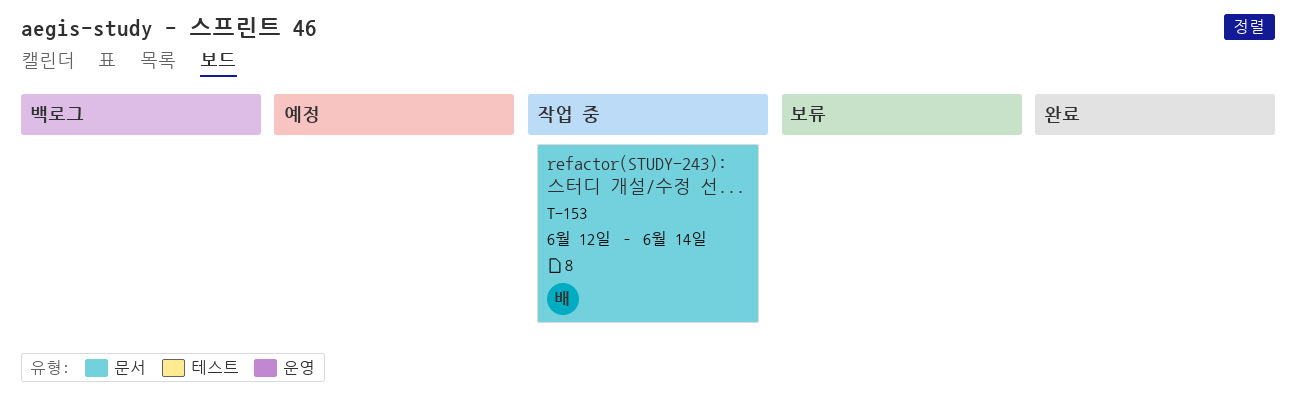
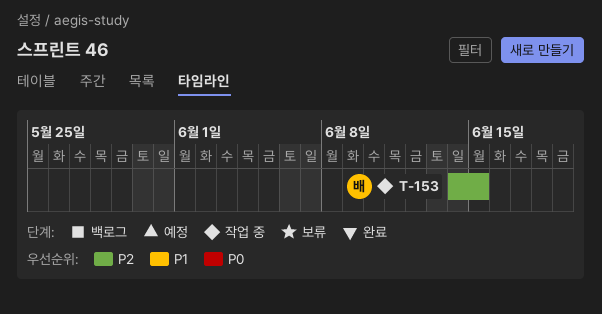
T-153, start: Jun 12 -> Jun 14
T-153, due: Jun 14 -> Jun 15

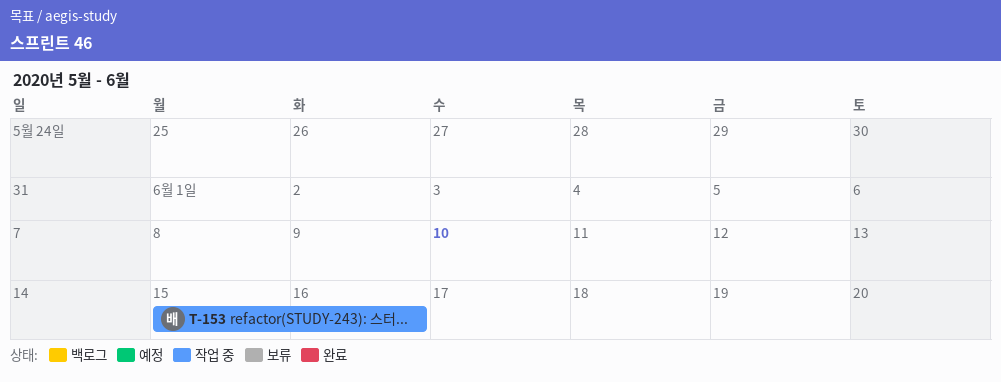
T-153, start: Jun 14 -> Jun 15
T-153, due: Jun 15 -> Jun 16

